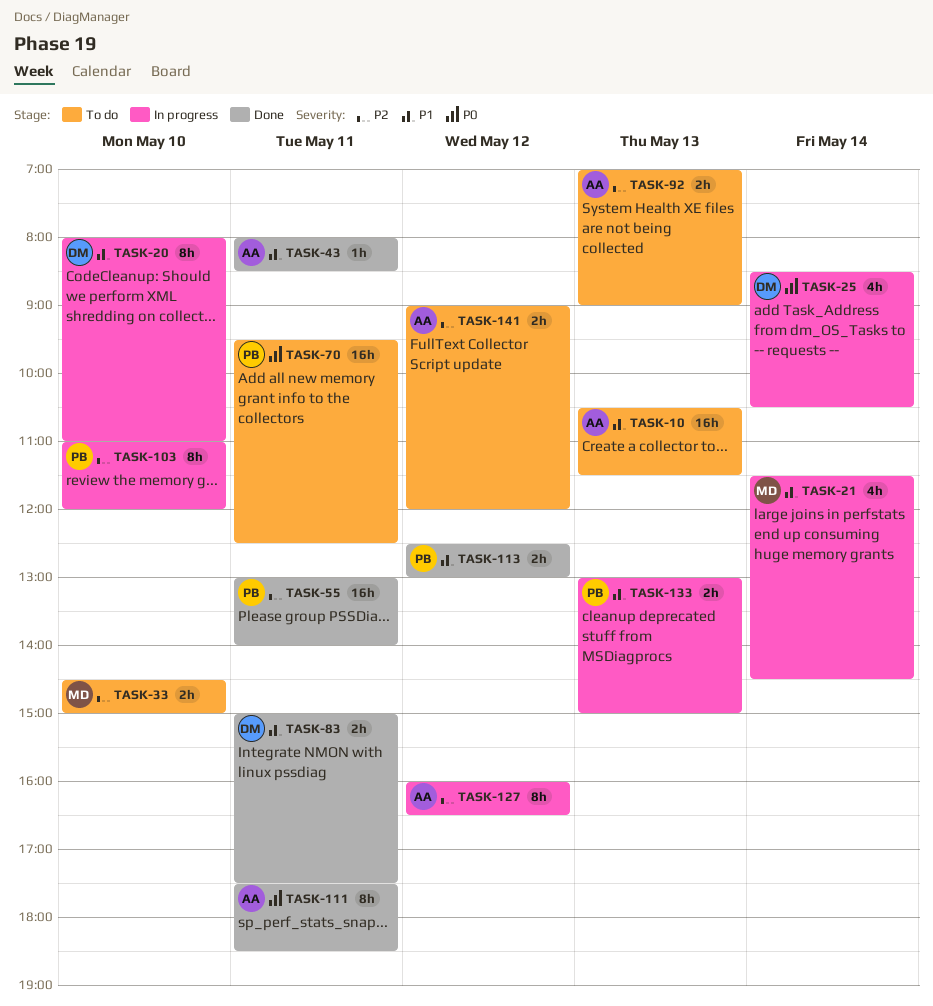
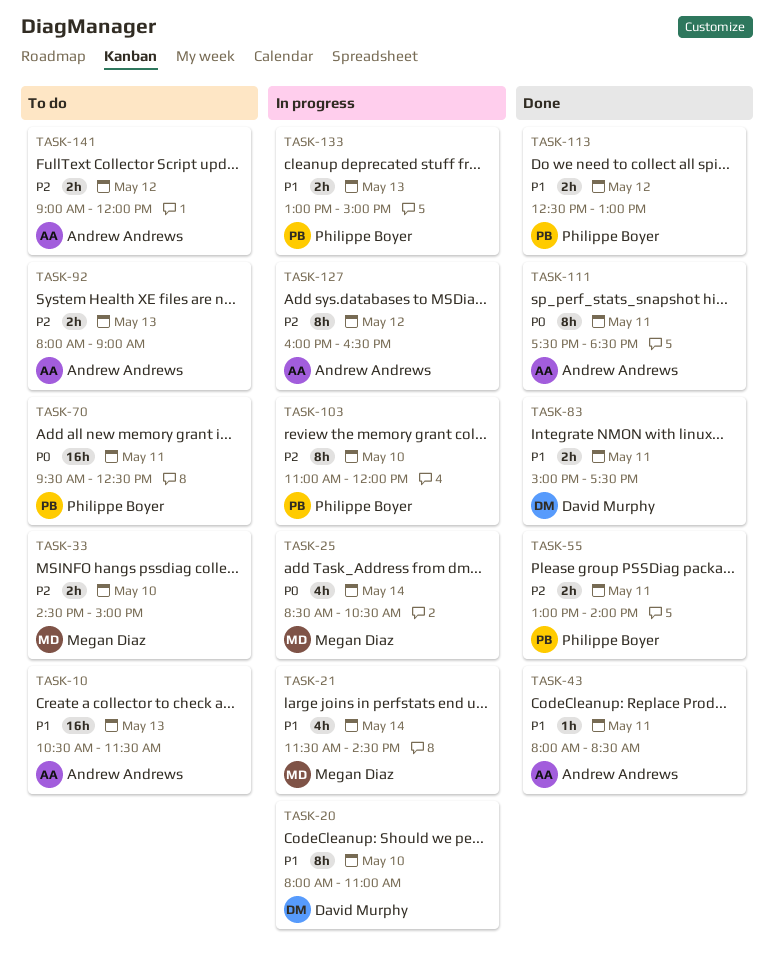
TASK-25, owner: David Murphy -> Megan Diaz
TASK-55, estimate: 16h -> 2h
TASK-92, begins: 07:00 -> 08:00

